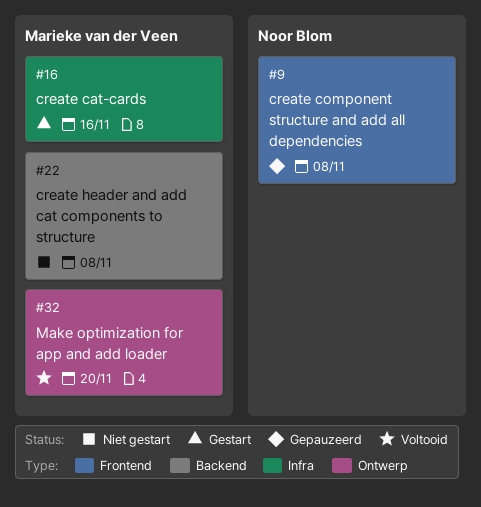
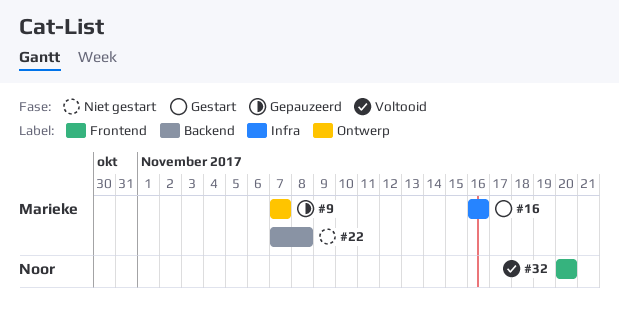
#9, owner: Noor Blom -> Marieke van der Veen
#9, label: Frontend -> Ontwerp
#9, due: Nov 8 -> Nov 7
#32, owner: Marieke van der Veen -> Noor Blom
#32, label: Ontwerp -> Frontend

